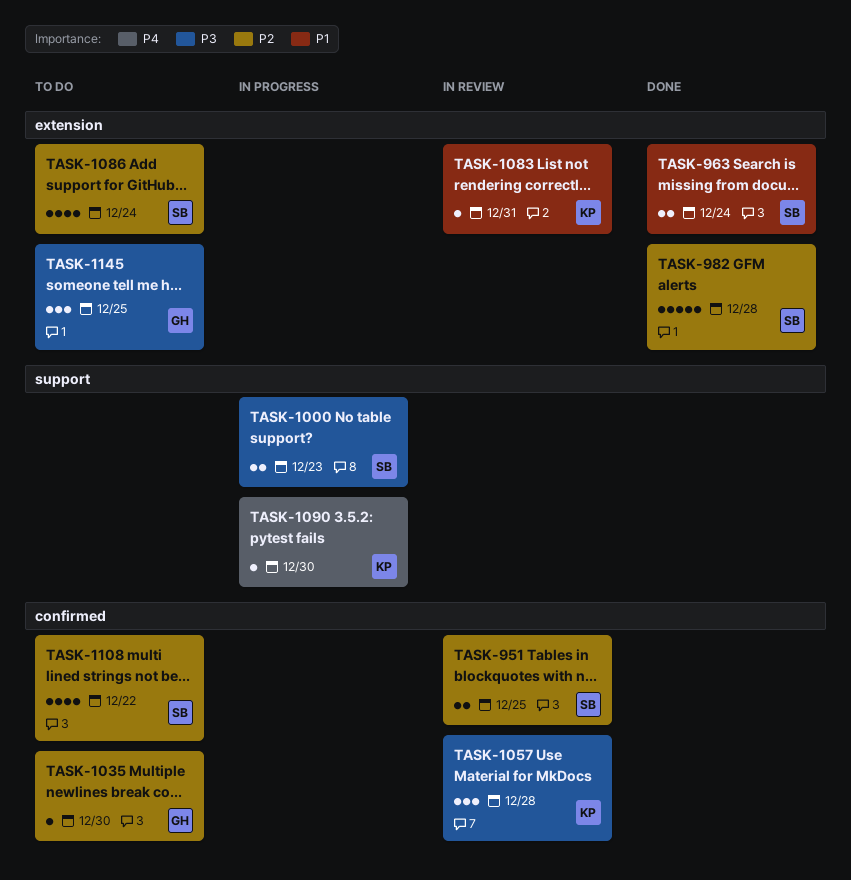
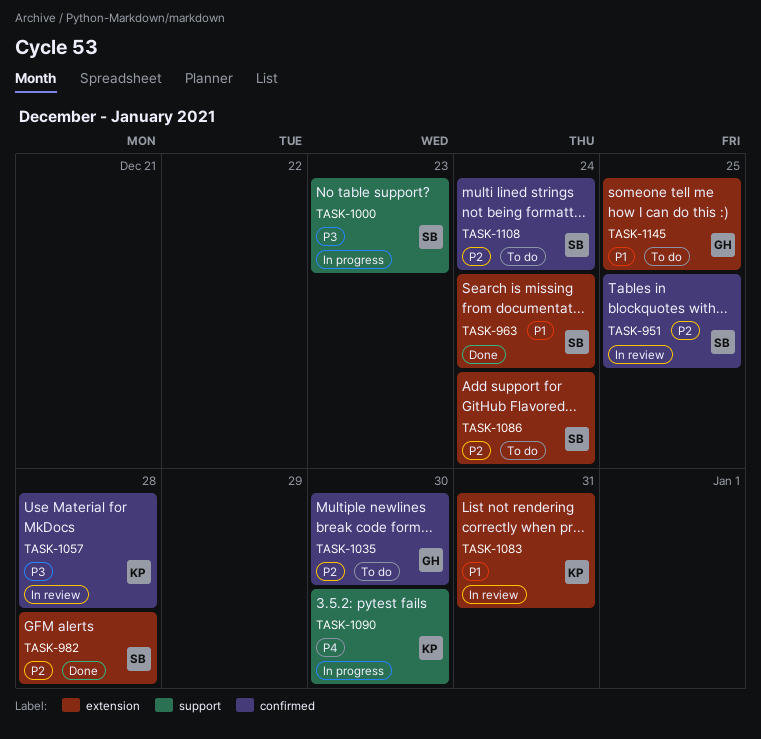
TASK-1108, due: Dec 22 -> Dec 24
TASK-1145, priority: P3 -> P1

